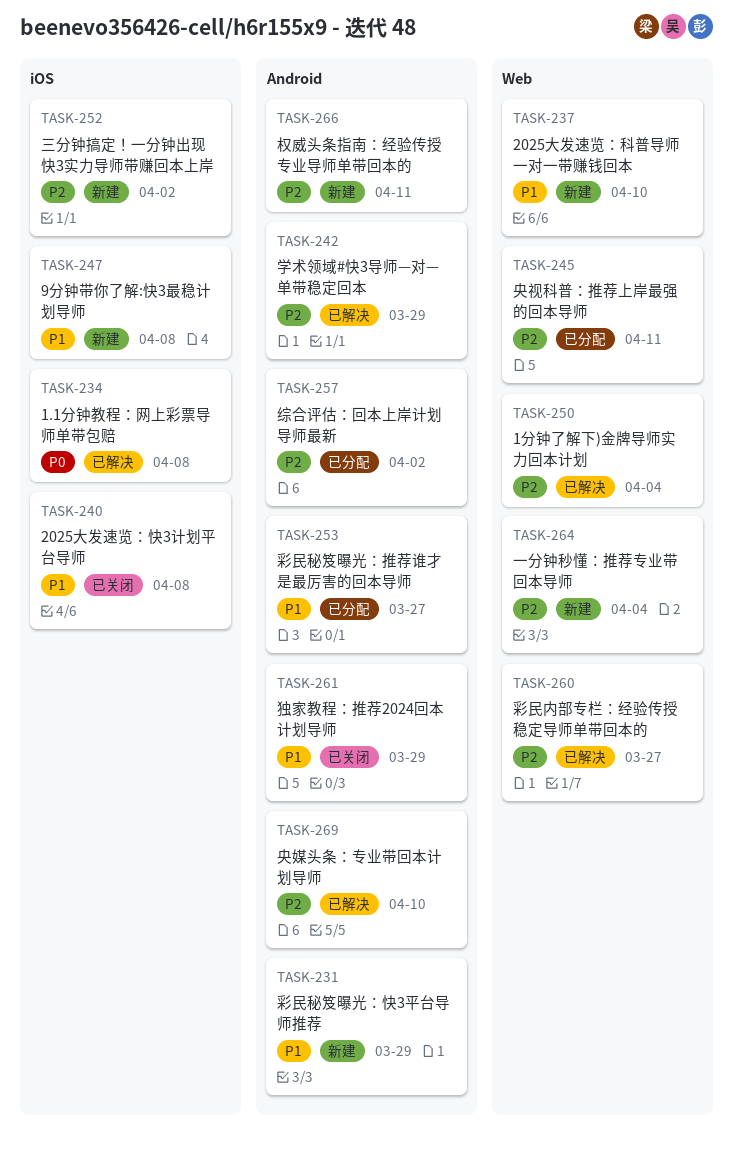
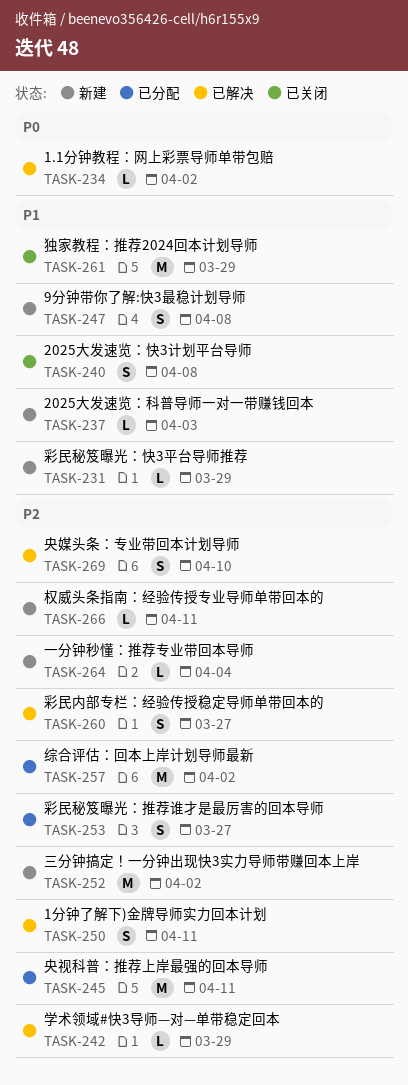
TASK-234, due: Apr 8 -> Apr 2
TASK-237, due: Apr 10 -> Apr 3
TASK-250, due: Apr 4 -> Apr 11
TASK-253, priority: P1 -> P2

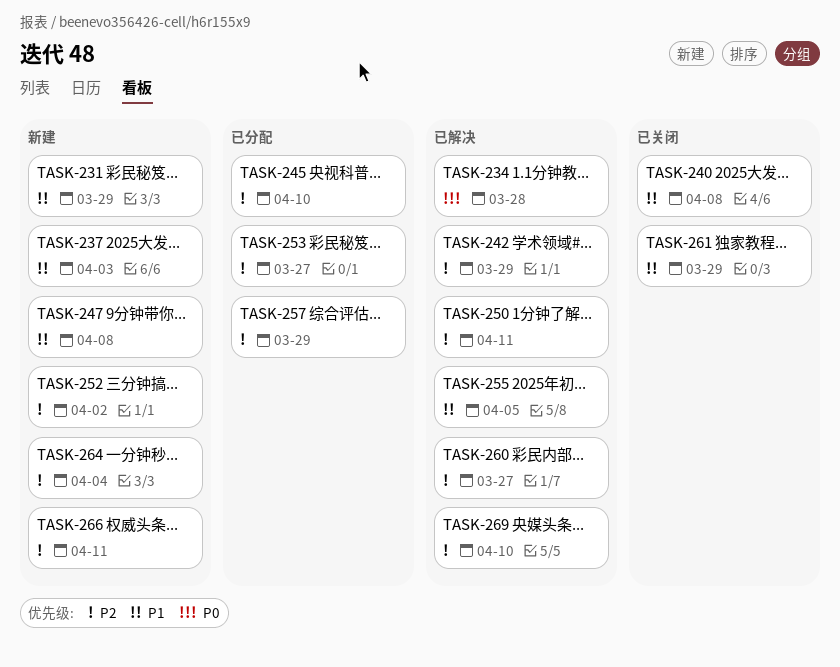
TASK-234, due: Apr 2 -> Mar 28
TASK-245, due: Apr 11 -> Apr 10
TASK-255: none -> present
TASK-257, due: Apr 2 -> Mar 29

